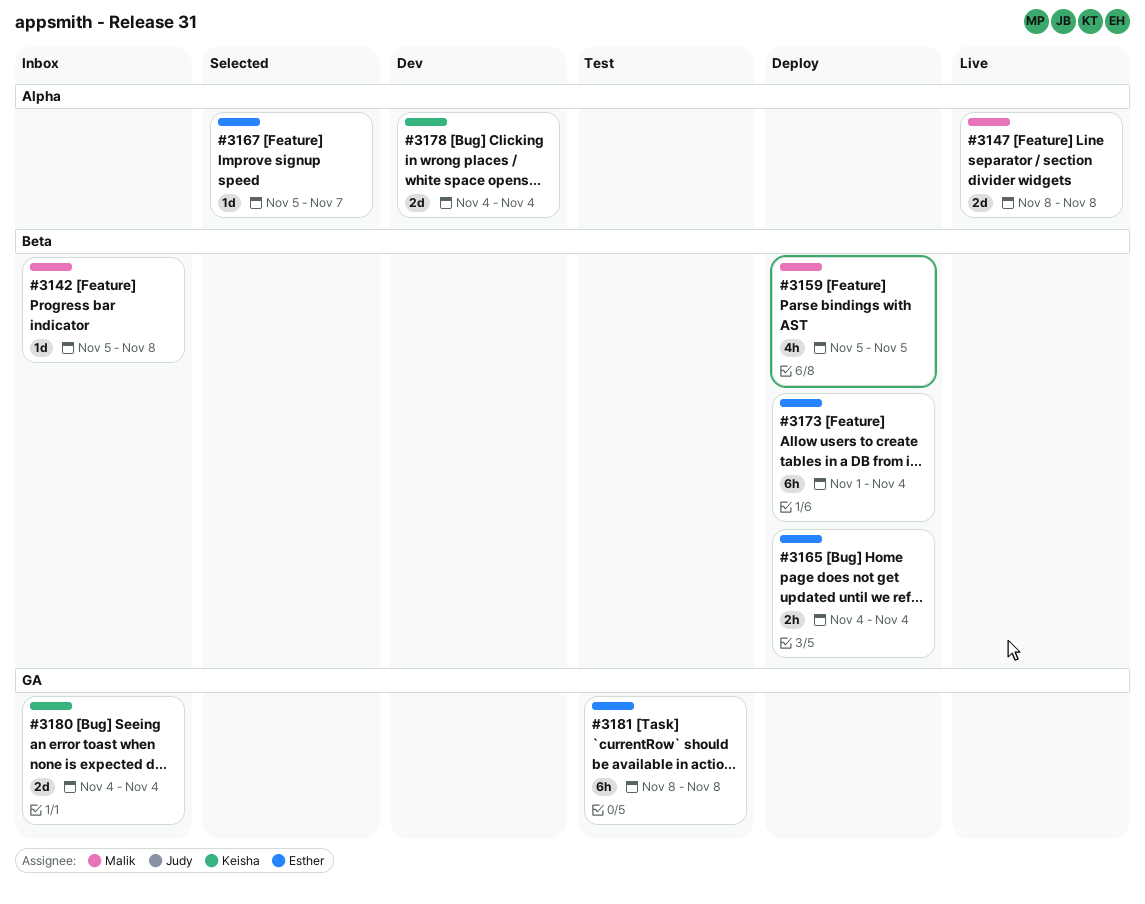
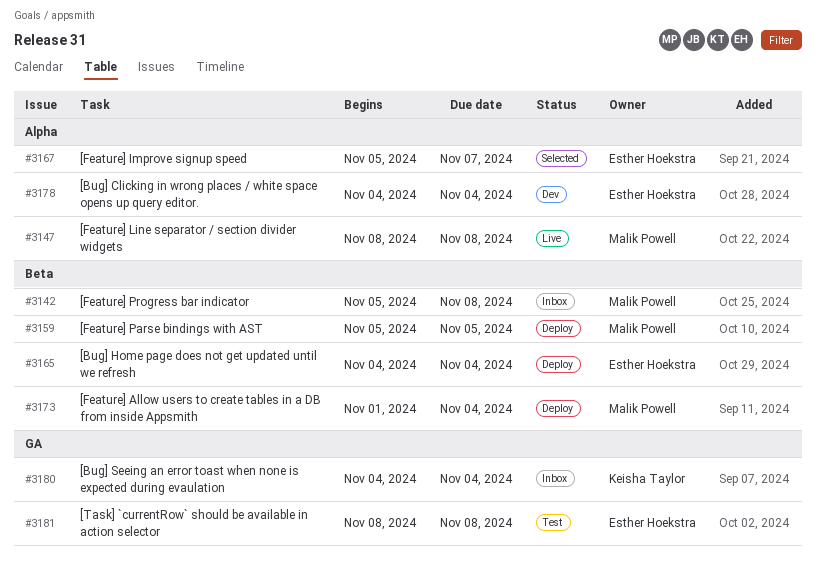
#3173, owner: Esther Hoekstra -> Malik Powell
#3178, owner: Keisha Taylor -> Esther Hoekstra

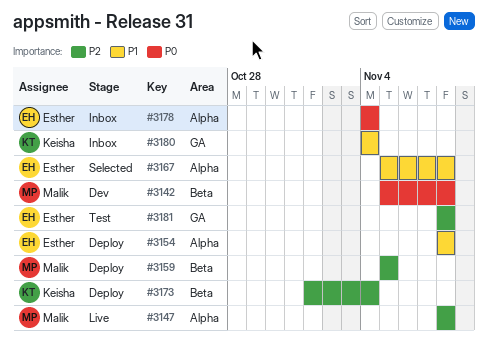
#3142, status: Inbox -> Dev
#3154: none -> present
#3165: present -> none
#3167, due: Nov 7 -> Nov 8
#3173, owner: Malik Powell -> Keisha Taylor
#3178, status: Dev -> Inbox

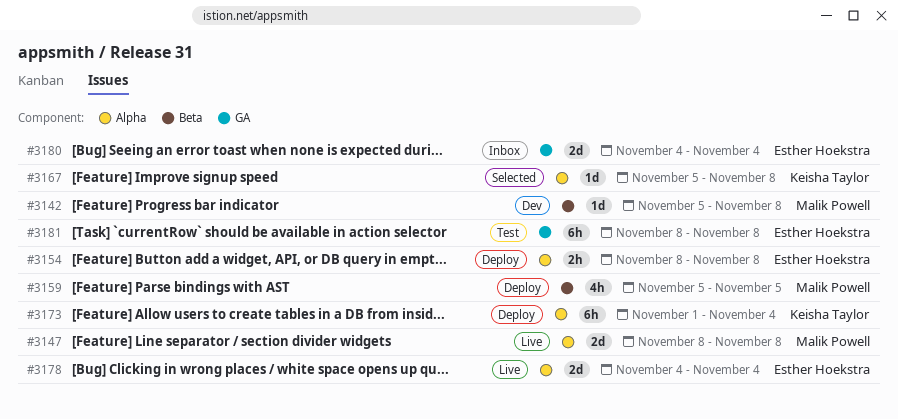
#3167, owner: Esther Hoekstra -> Keisha Taylor
#3173, label: Beta -> Alpha
#3178, status: Inbox -> Live
#3180, owner: Keisha Taylor -> Esther Hoekstra

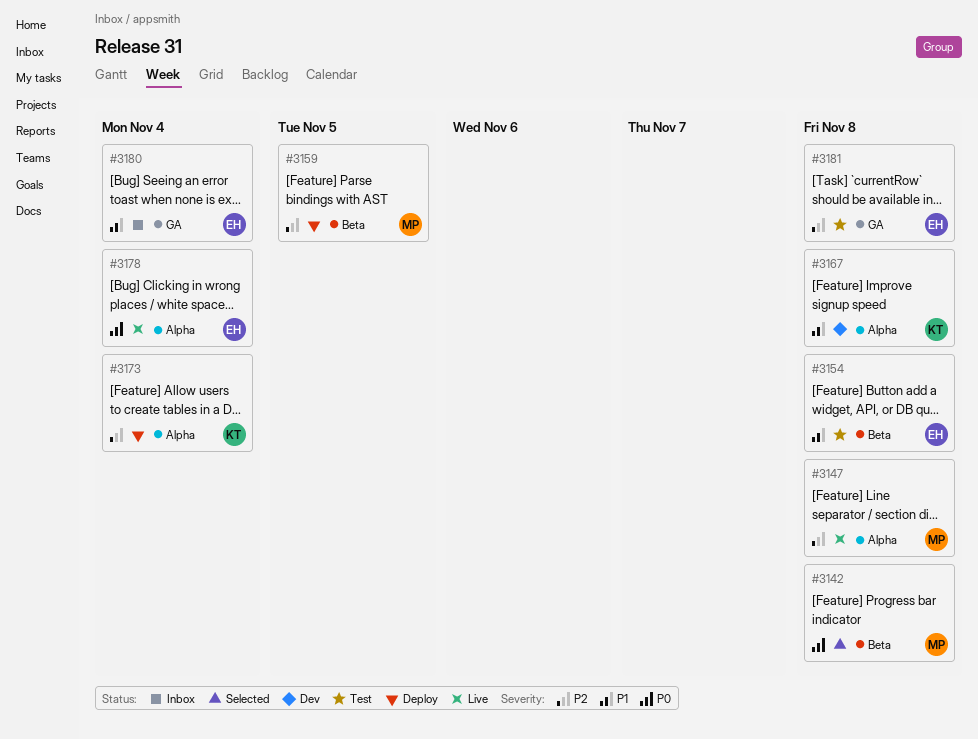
#3142, status: Dev -> Selected
#3154, status: Deploy -> Test
#3154, label: Alpha -> Beta
#3167, status: Selected -> Dev

